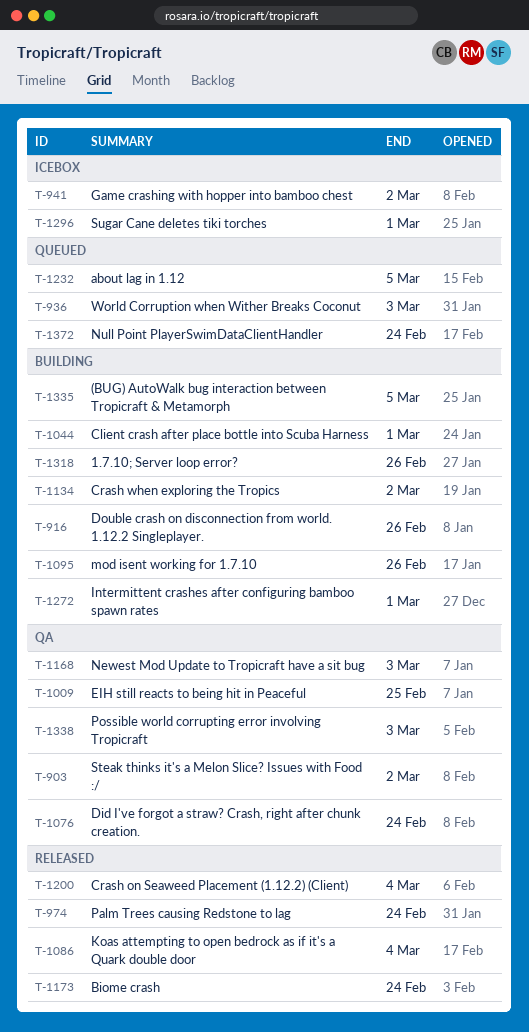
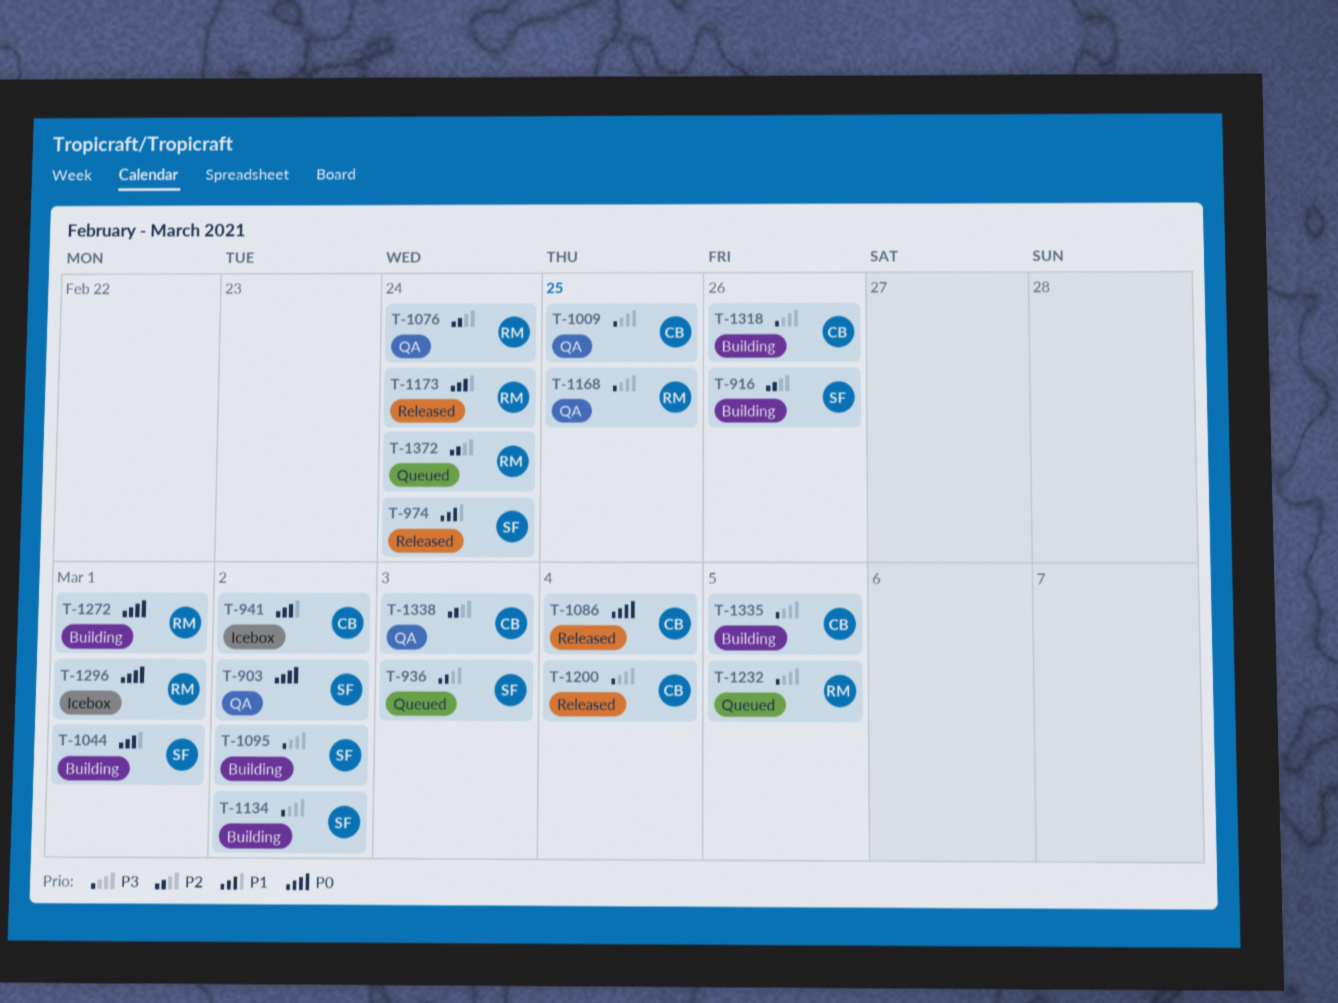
T-1095, due: Feb 26 -> Mar 2
T-1168, due: Mar 3 -> Feb 25

